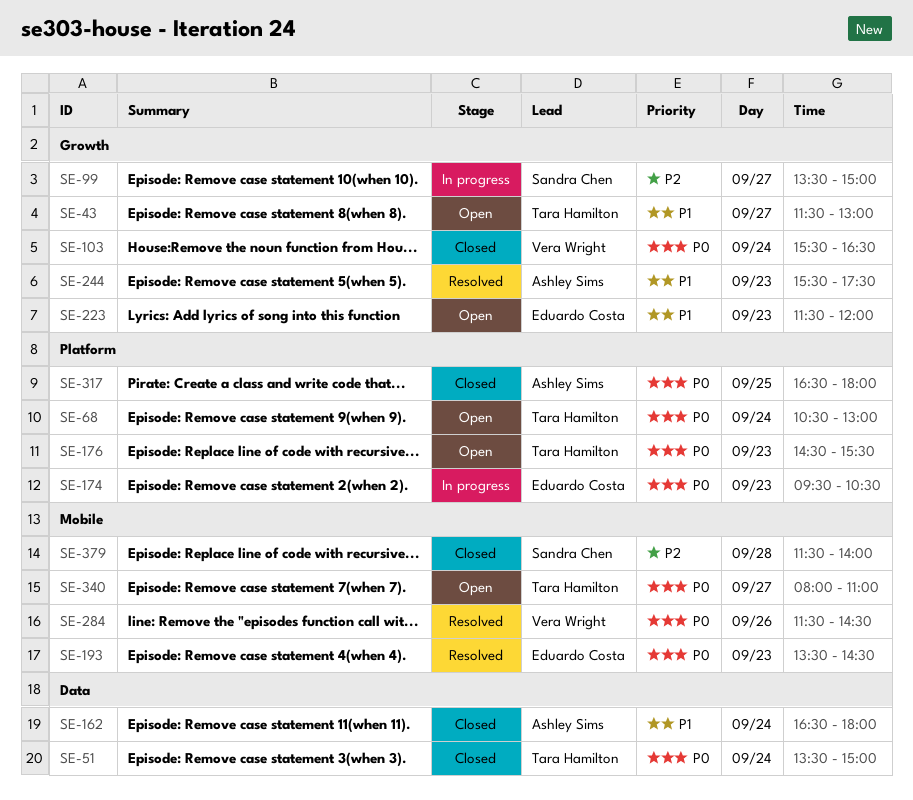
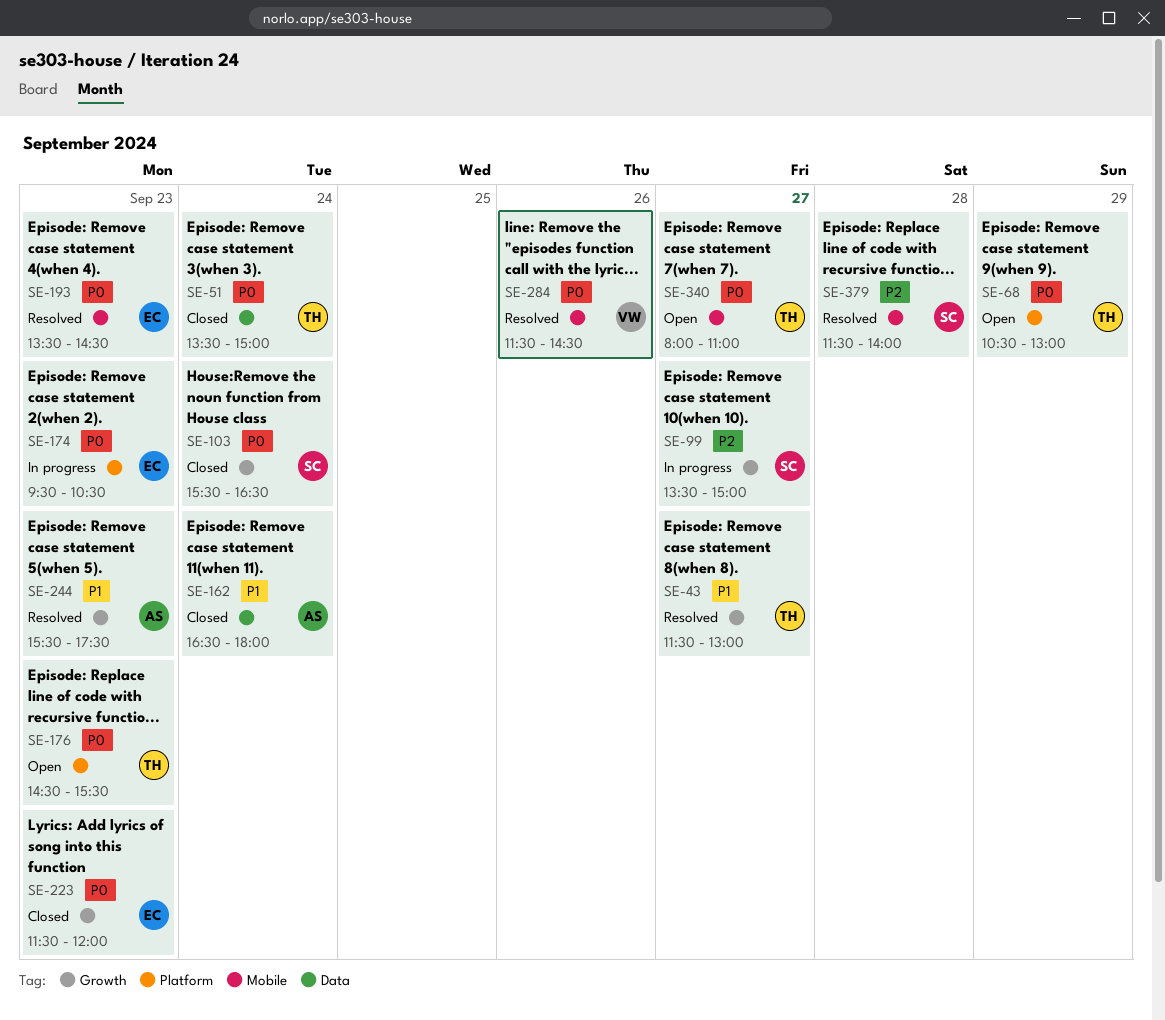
SE-43, status: Open -> Resolved
SE-68, day: Sep 24 -> Sep 29
SE-103, owner: Vera Wright -> Sandra Chen
SE-223, status: Open -> Closed
SE-223, priority: P1 -> P0
SE-317: present -> none
SE-379, status: Closed -> Resolved

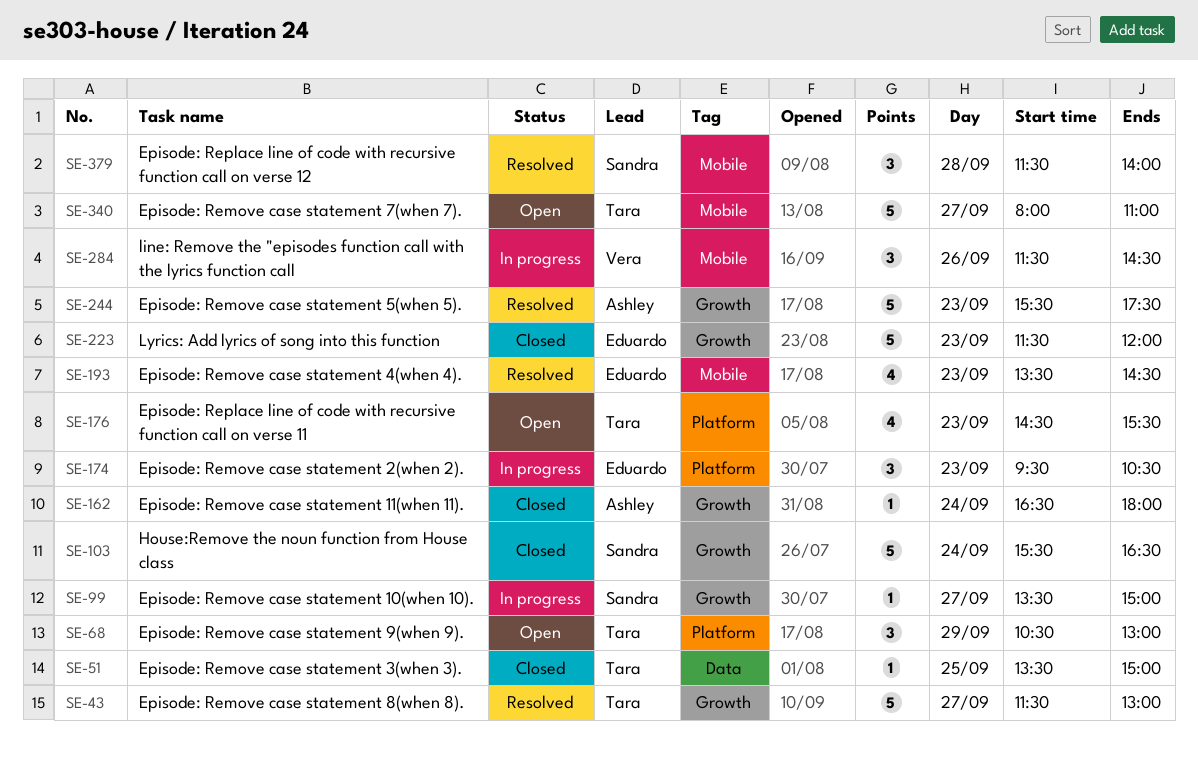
SE-51, day: Sep 24 -> Sep 25
SE-162, label: Data -> Growth
SE-284, status: Resolved -> In progress

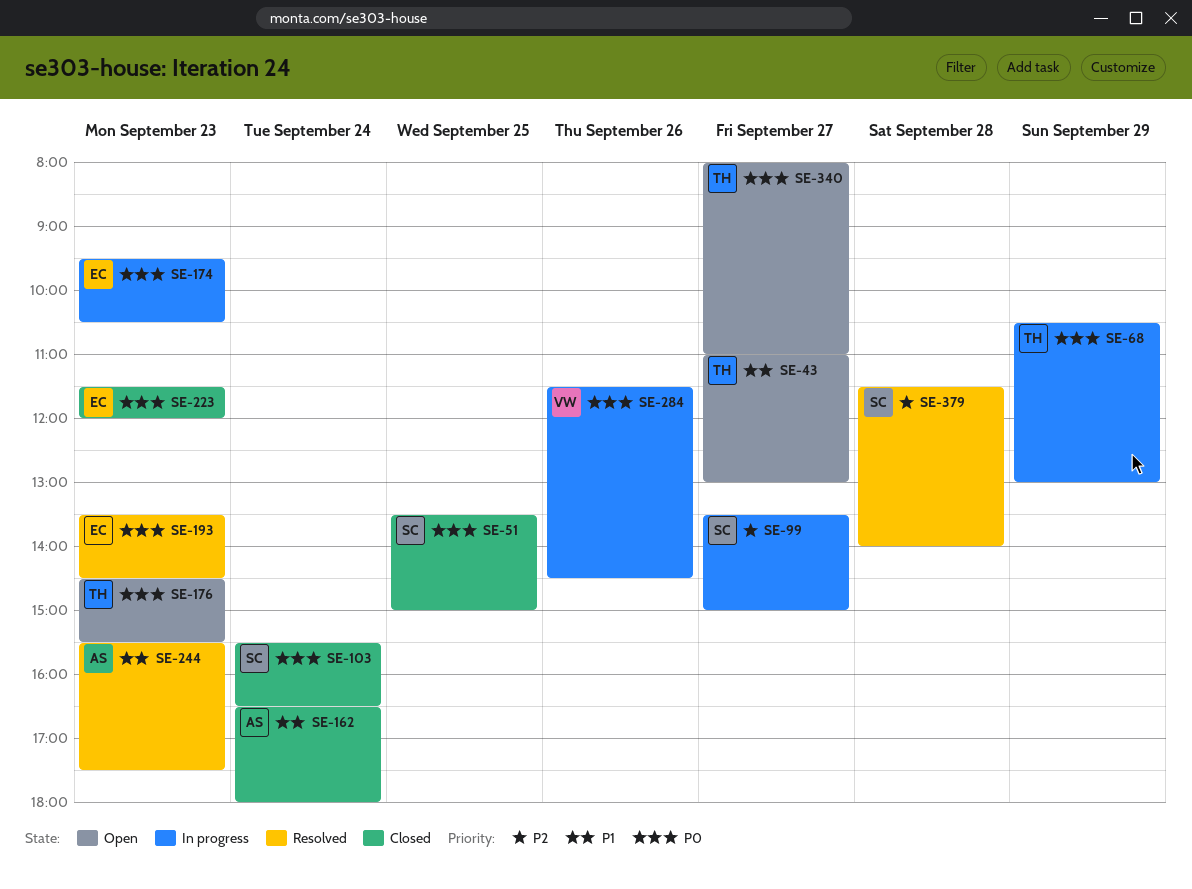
SE-43, status: Resolved -> Open
SE-43, begins: 11:30 -> 11:00
SE-51, owner: Tara -> Sandra
SE-68, status: Open -> In progress

